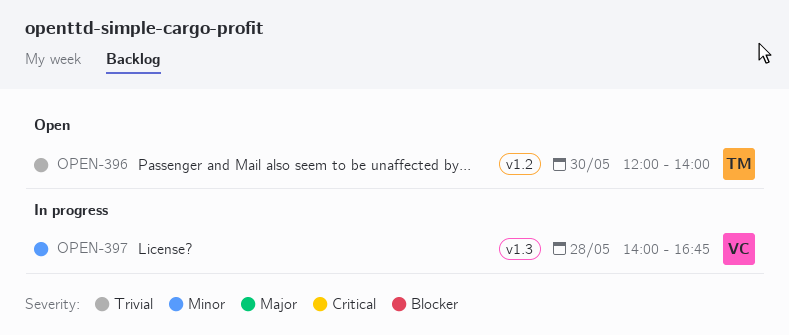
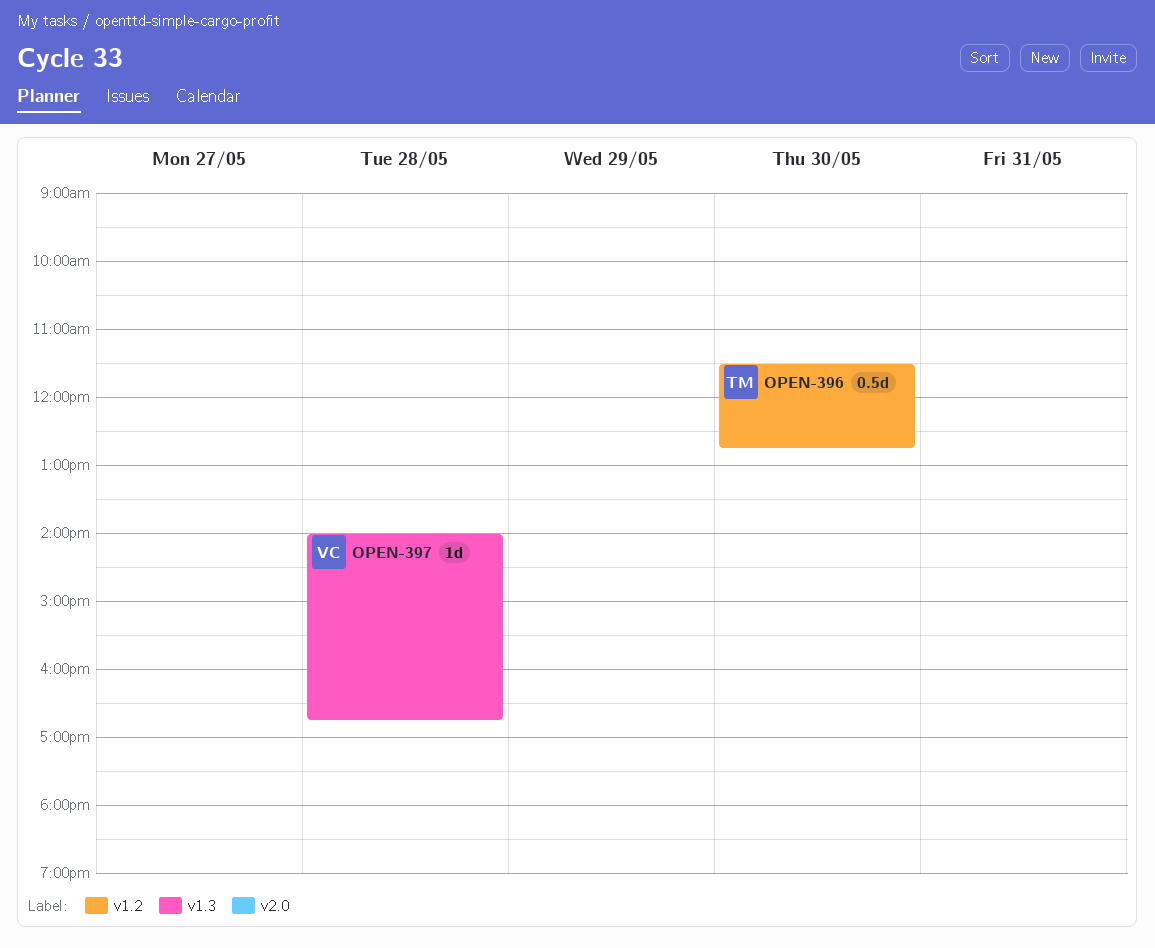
OPEN-396, begins: 12:00 -> 11:30
OPEN-396, ends: 14:00 -> 12:45

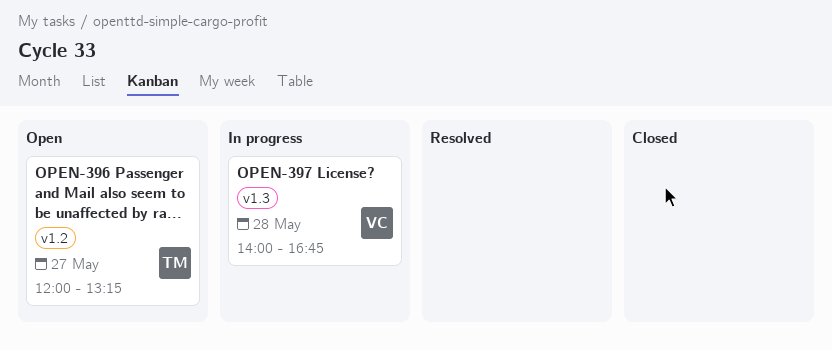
OPEN-396, day: May 30 -> May 27
OPEN-396, begins: 11:30 -> 12:00
OPEN-396, ends: 12:45 -> 13:15

